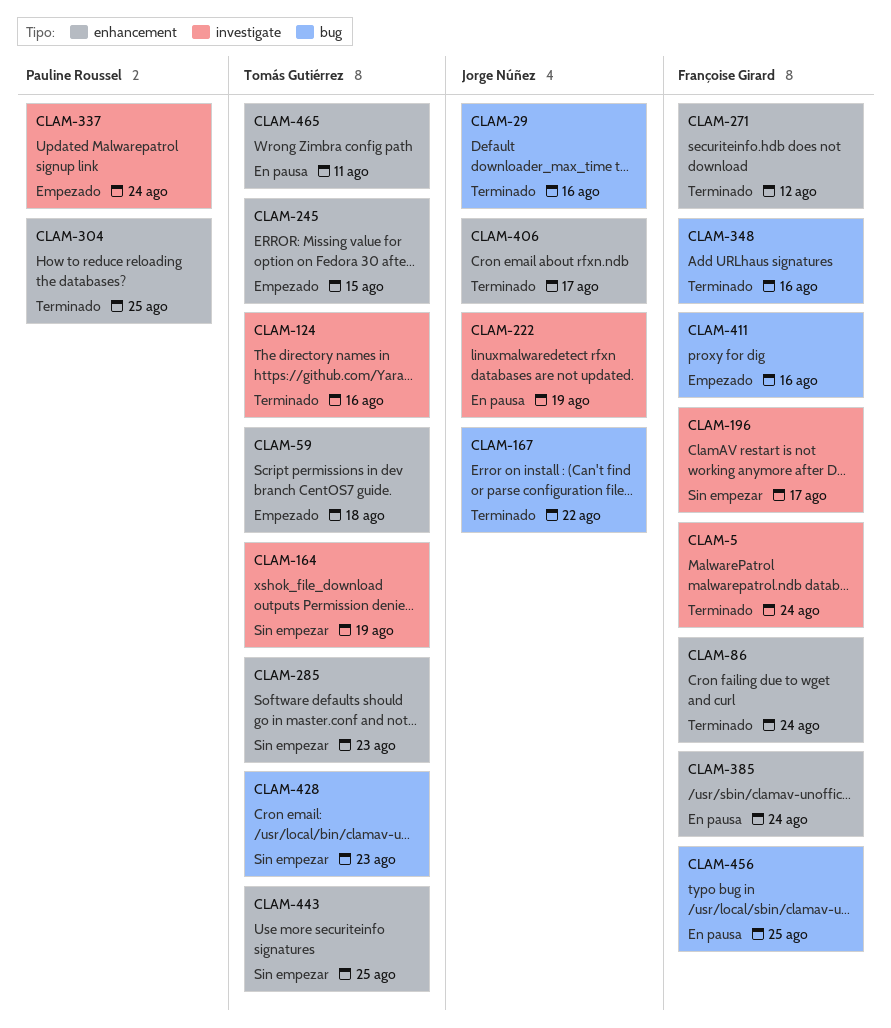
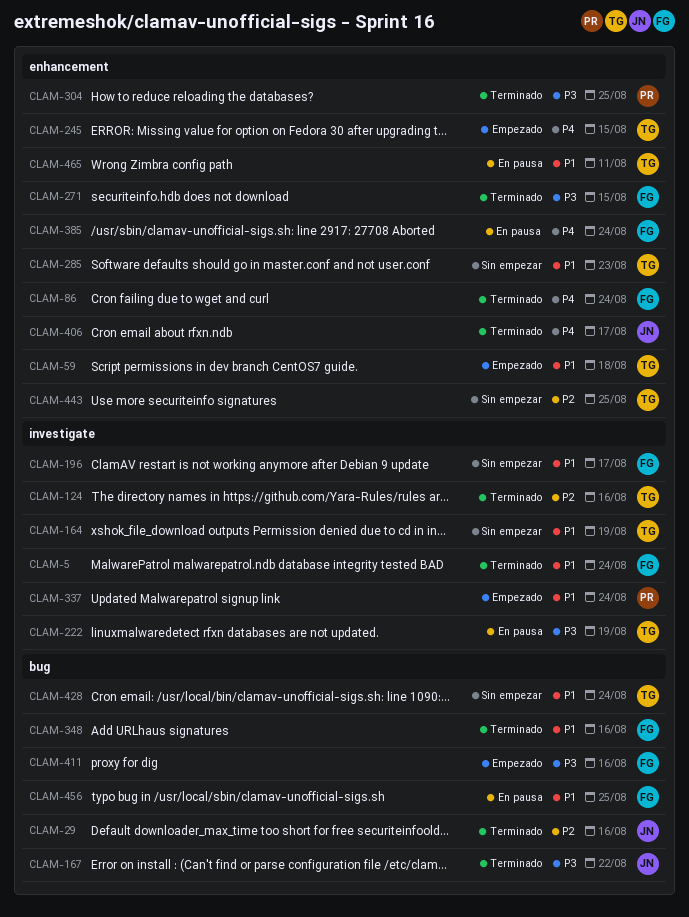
CLAM-222, owner: Jorge Núñez -> Tomás Gutiérrez
CLAM-271, due: Aug 12 -> Aug 15
CLAM-428, due: Aug 23 -> Aug 24

